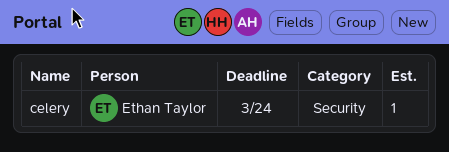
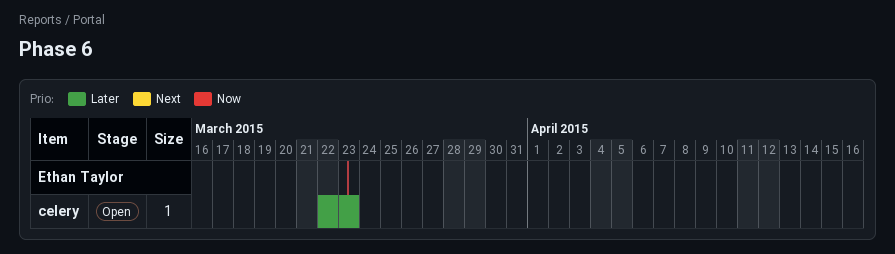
celery, due: Mar 24 -> Mar 23

